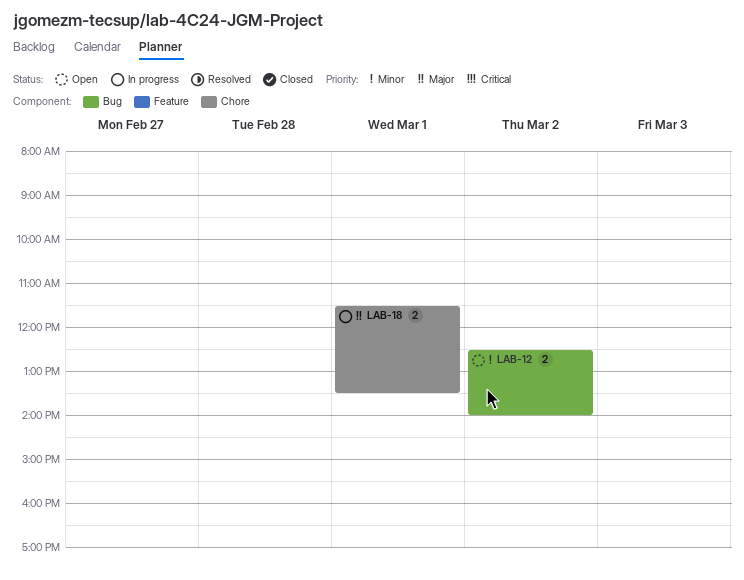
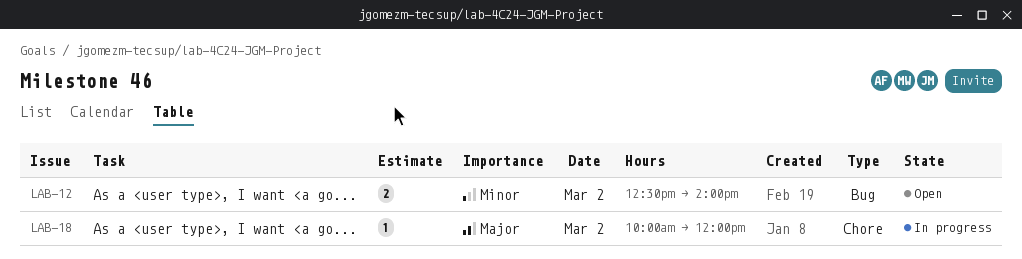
LAB-18, estimate: 2 -> 1
LAB-18, day: Mar 1 -> Mar 2
LAB-18, begins: 11:30 -> 10:00
LAB-18, ends: 13:30 -> 12:00

